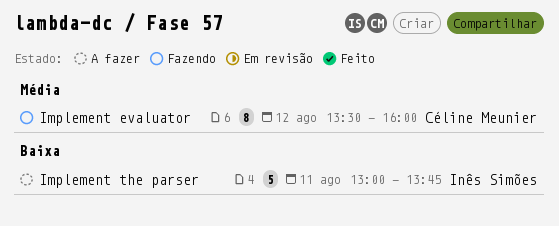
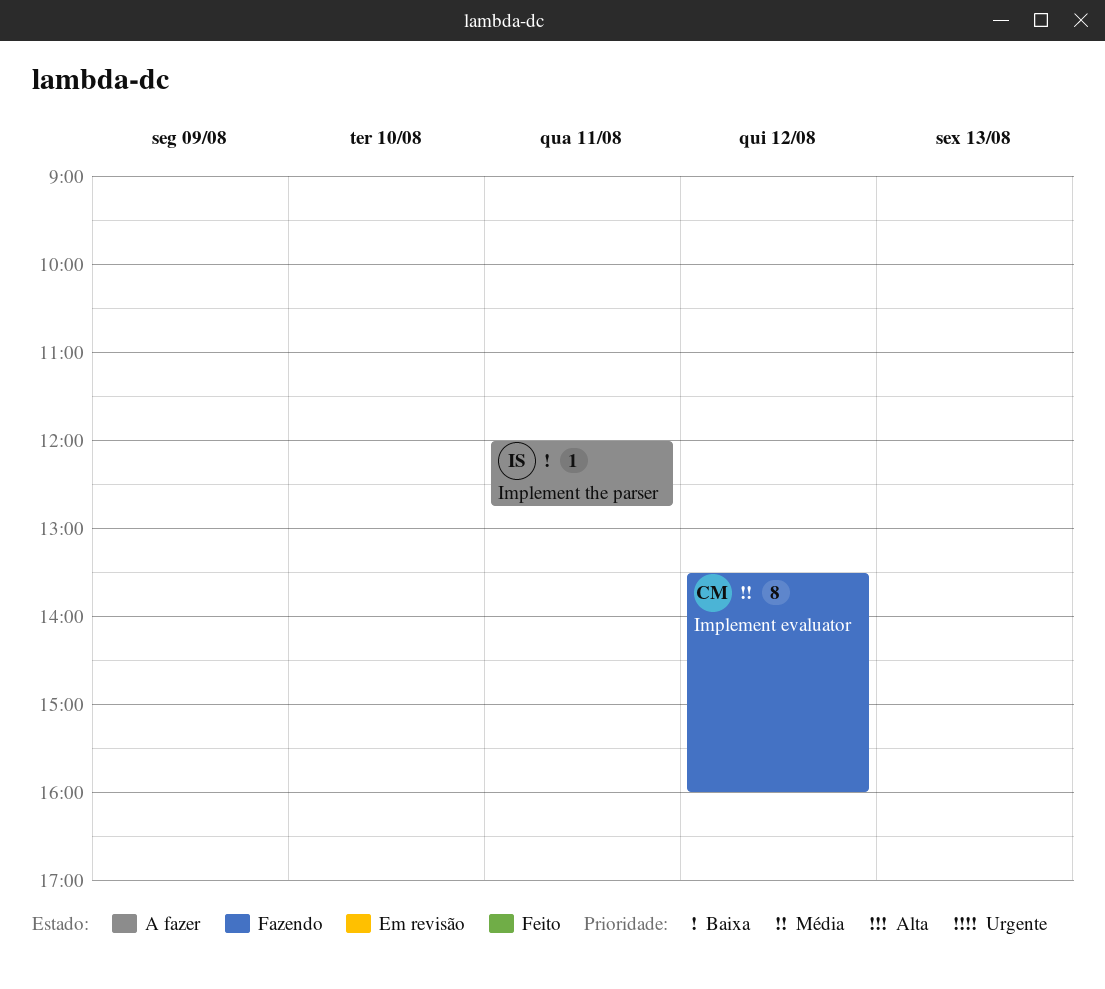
Implement the parser, estimate: 5 -> 1
Implement the parser, begins: 13:00 -> 12:00
Implement the parser, ends: 13:45 -> 12:45

